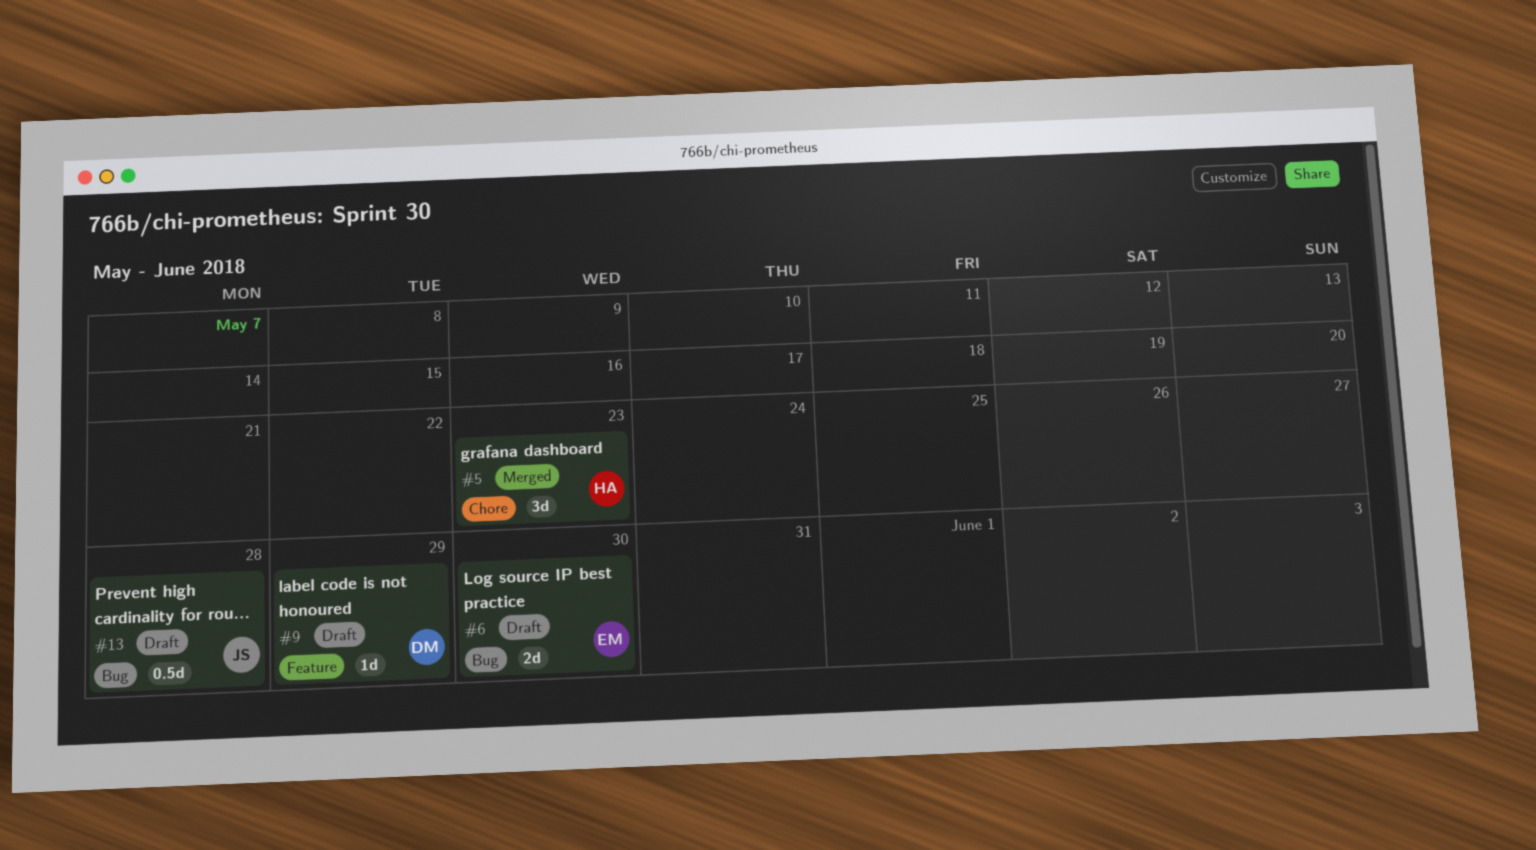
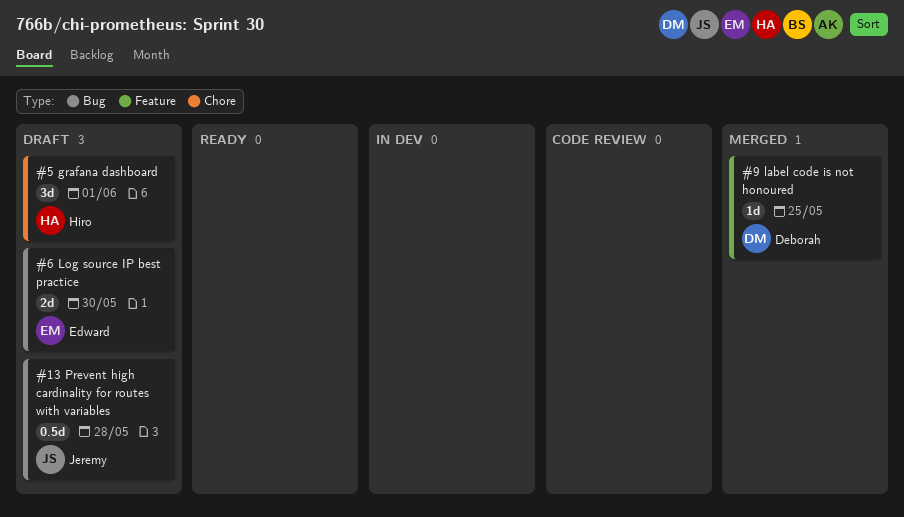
#5, status: Merged -> Draft
#5, due: May 23 -> Jun 1
#9, status: Draft -> Merged
#9, due: May 29 -> May 25

